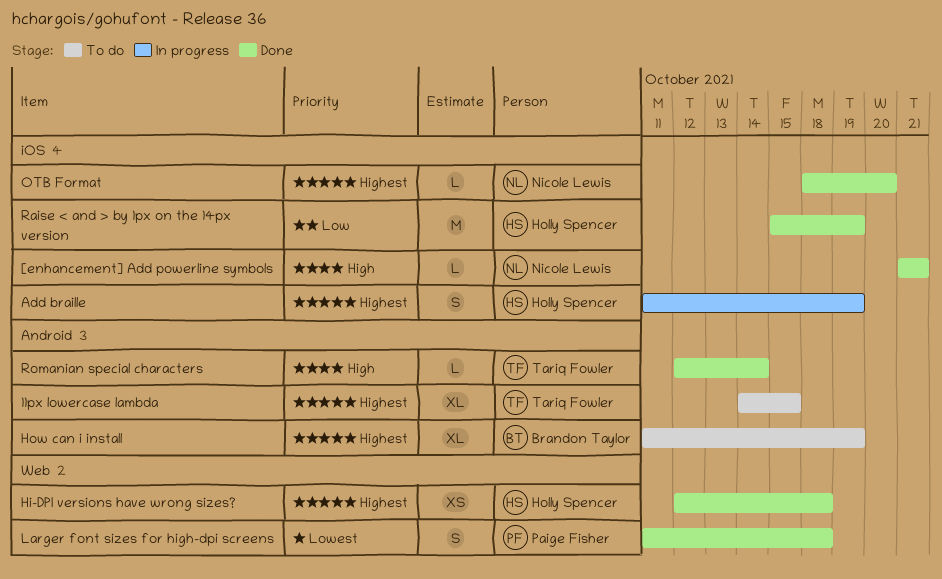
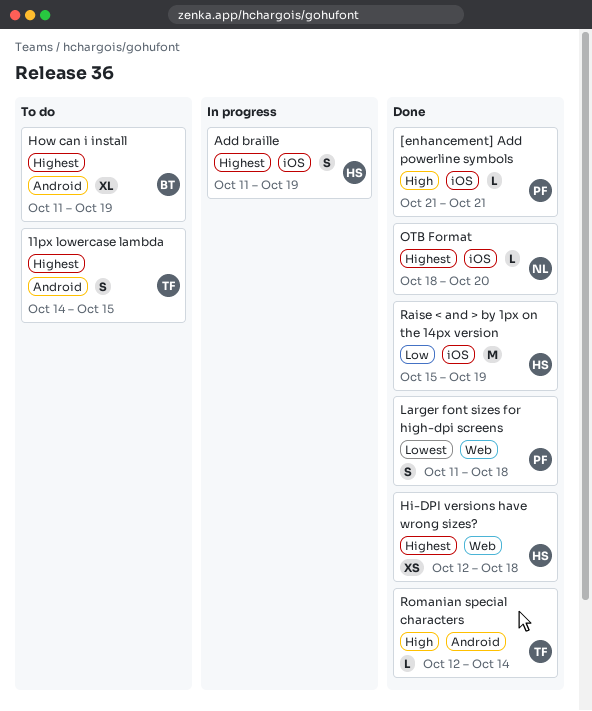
11px lowercase lambda, estimate: XL -> S
[enhancement] Add powerline symbols, owner: Nicole Lewis -> Paige Fisher

